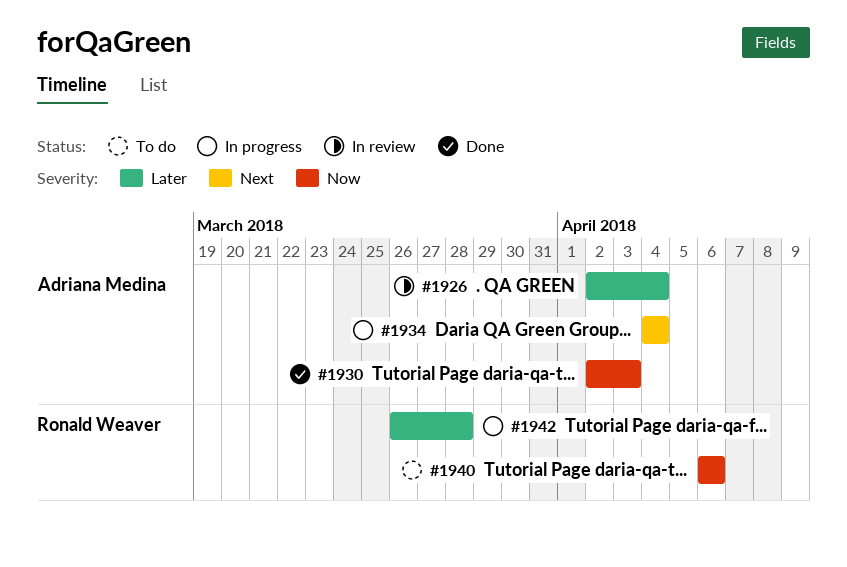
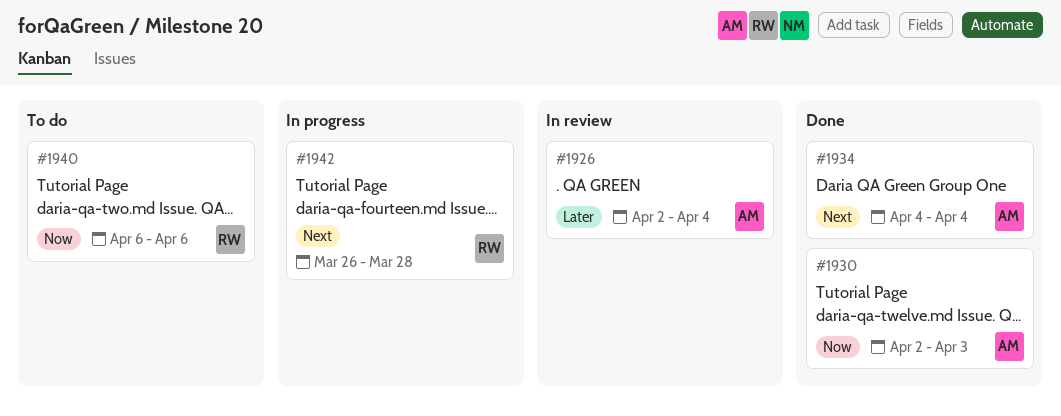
#1934, status: In progress -> Done
#1942, priority: Later -> Next

